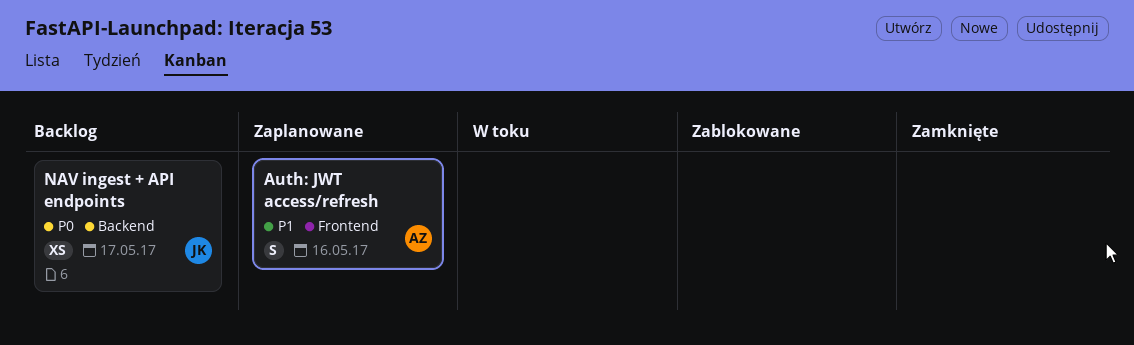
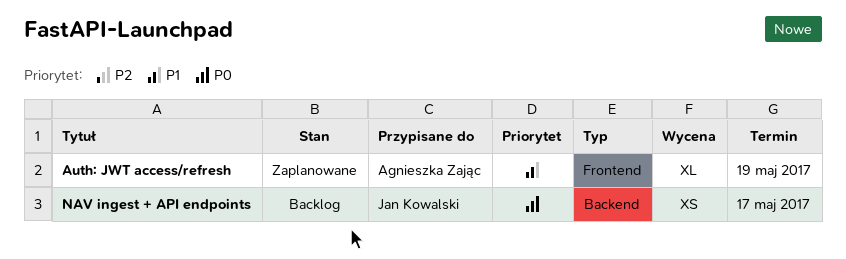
Auth: JWT access/refresh, estimate: S -> XL
Auth: JWT access/refresh, due: May 16 -> May 19

